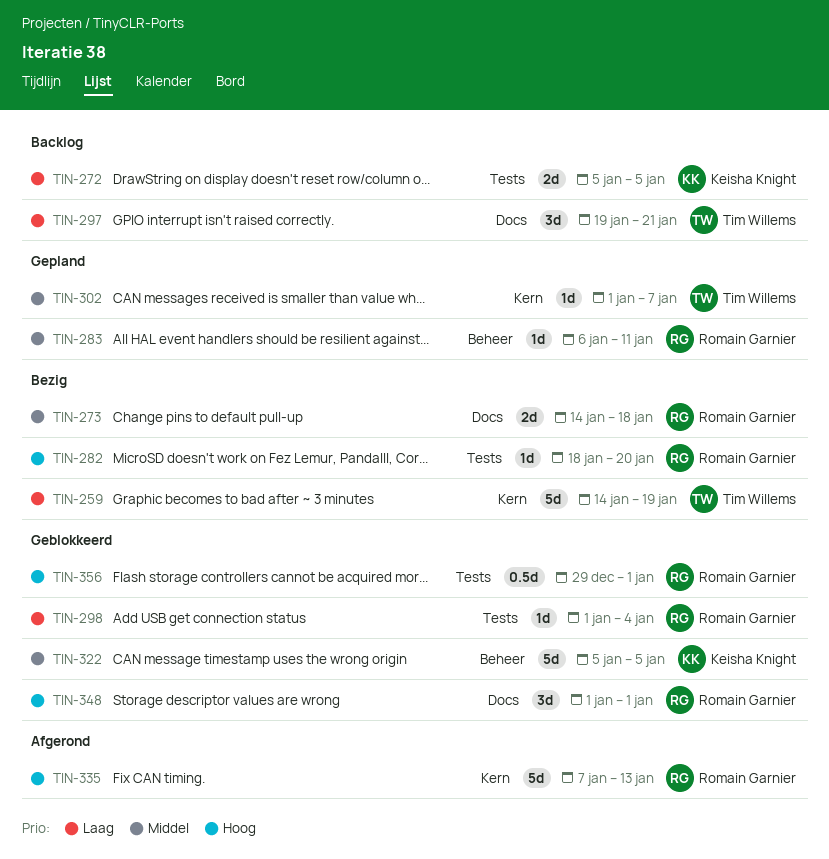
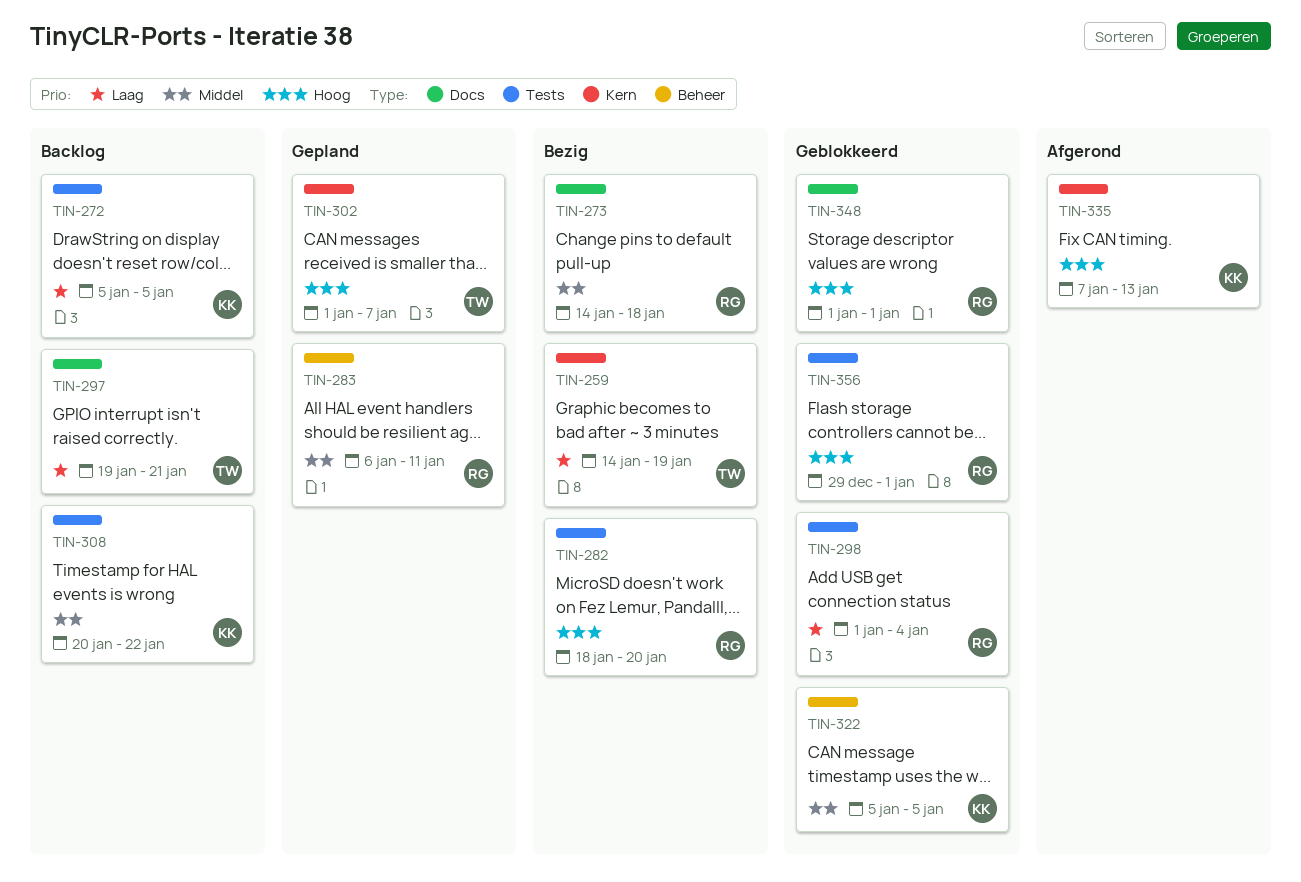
TIN-302, priority: Middel -> Hoog
TIN-308: none -> present
TIN-335, owner: Romain Garnier -> Keisha Knight

